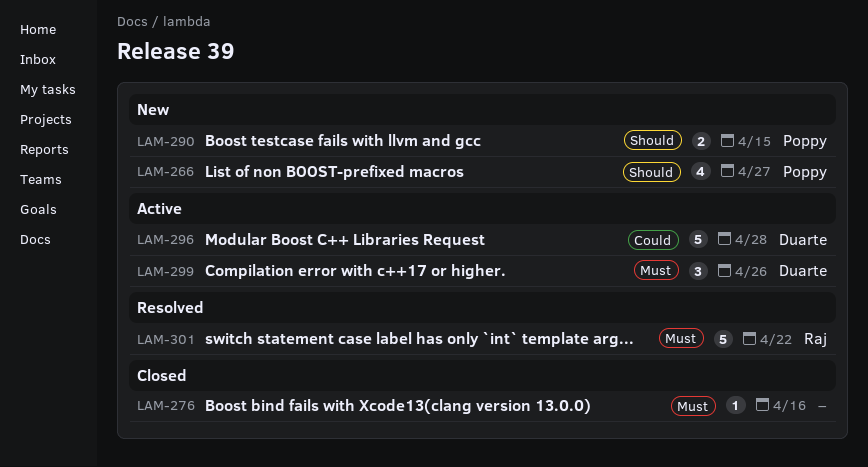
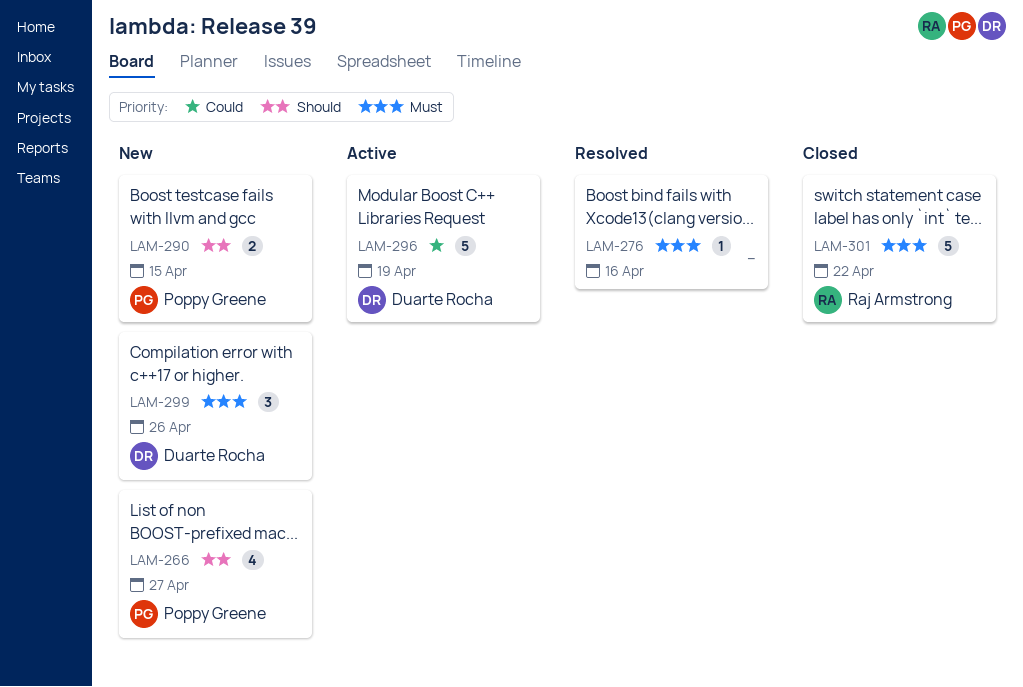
LAM-276, status: Closed -> Resolved
LAM-296, due: Apr 28 -> Apr 19
LAM-299, status: Active -> New
LAM-301, status: Resolved -> Closed

